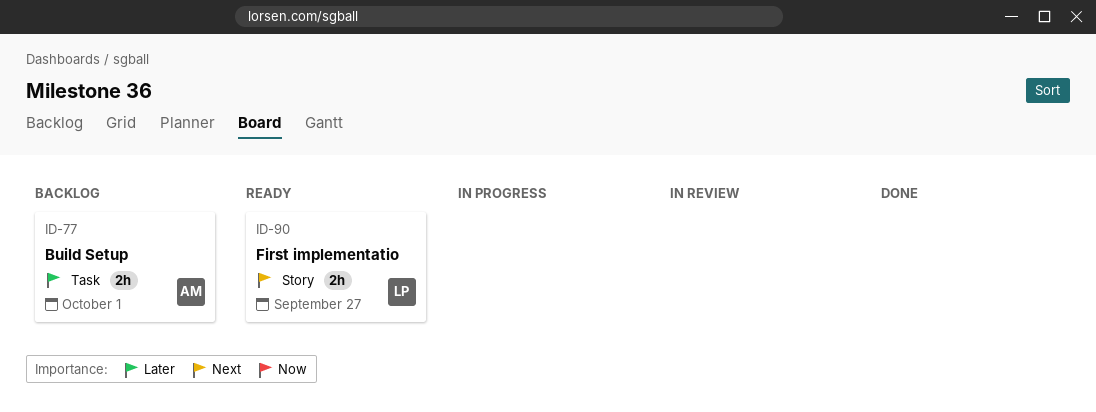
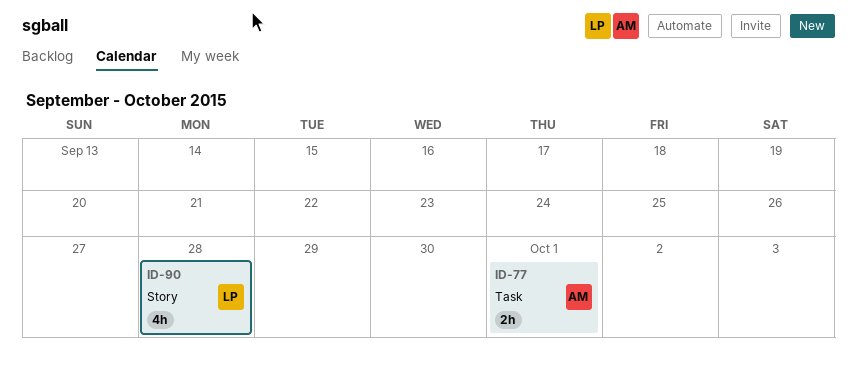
ID-90, estimate: 2h -> 4h
ID-90, due: Sep 27 -> Sep 28

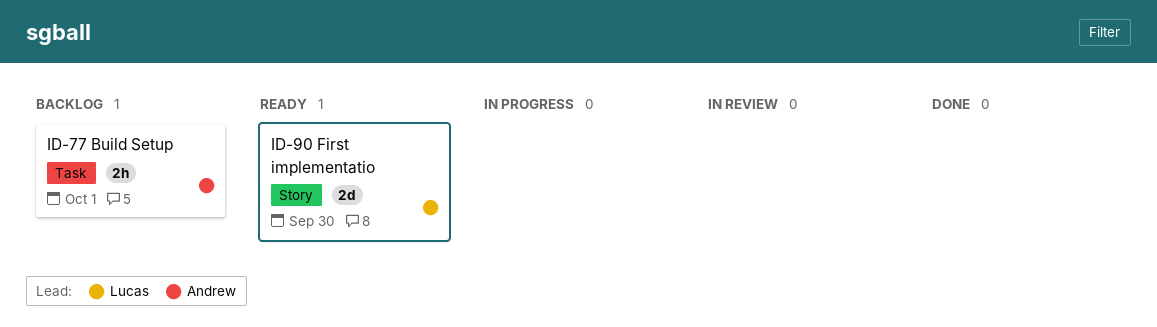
ID-90, estimate: 4h -> 2d
ID-90, due: Sep 28 -> Sep 30

